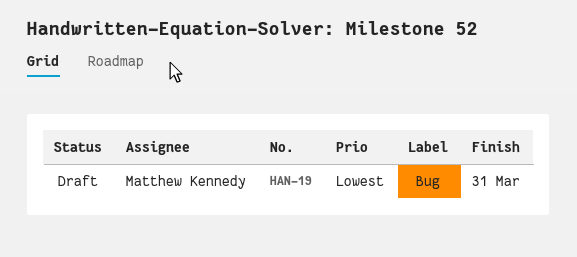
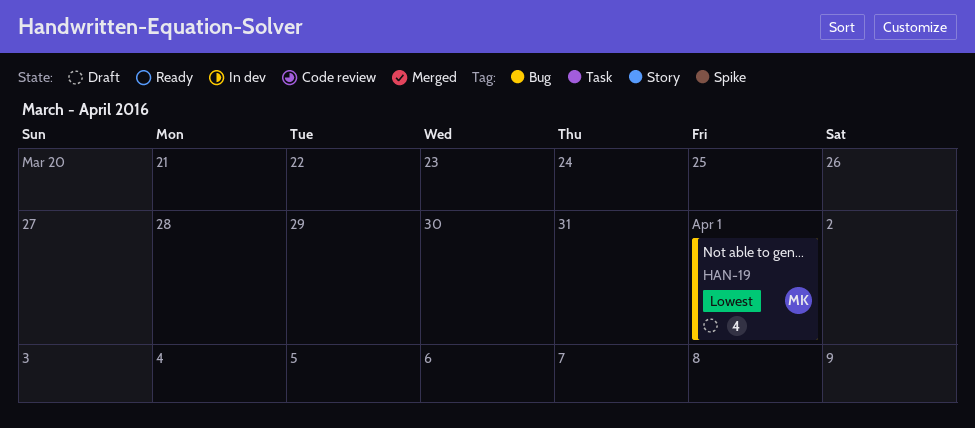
HAN-19, due: Mar 31 -> Apr 1

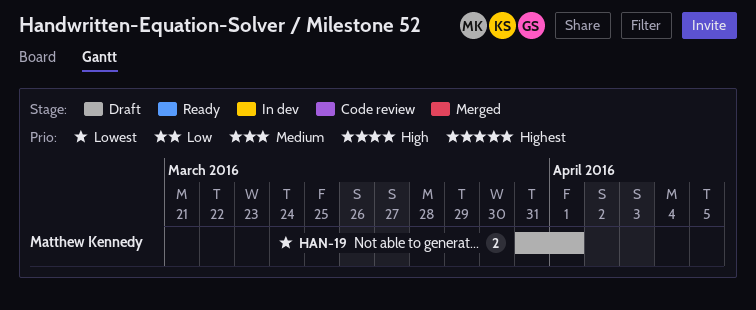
HAN-19, estimate: 4 -> 2

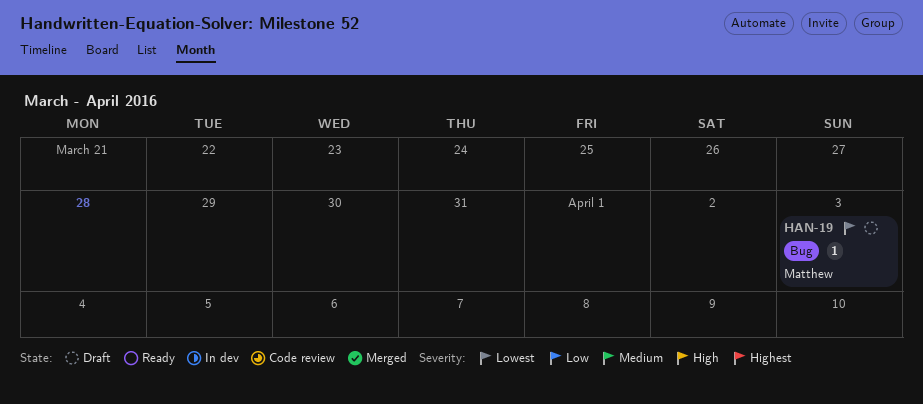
HAN-19, estimate: 2 -> 1
HAN-19, due: Apr 1 -> Apr 3

